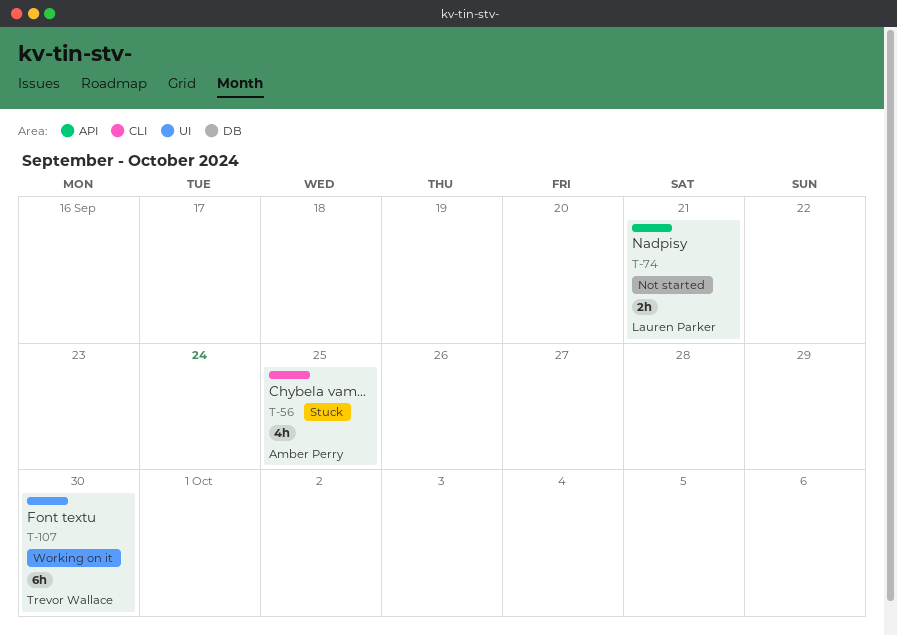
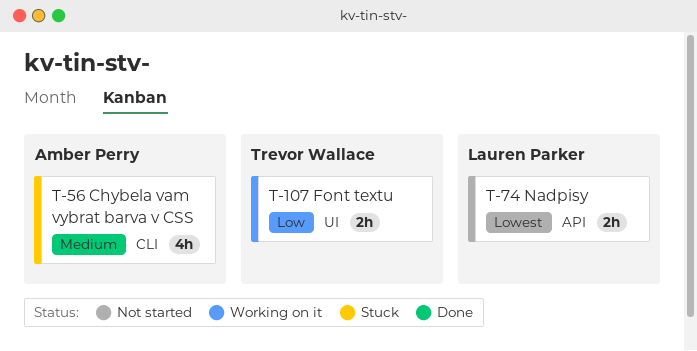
T-107, estimate: 6h -> 2h

